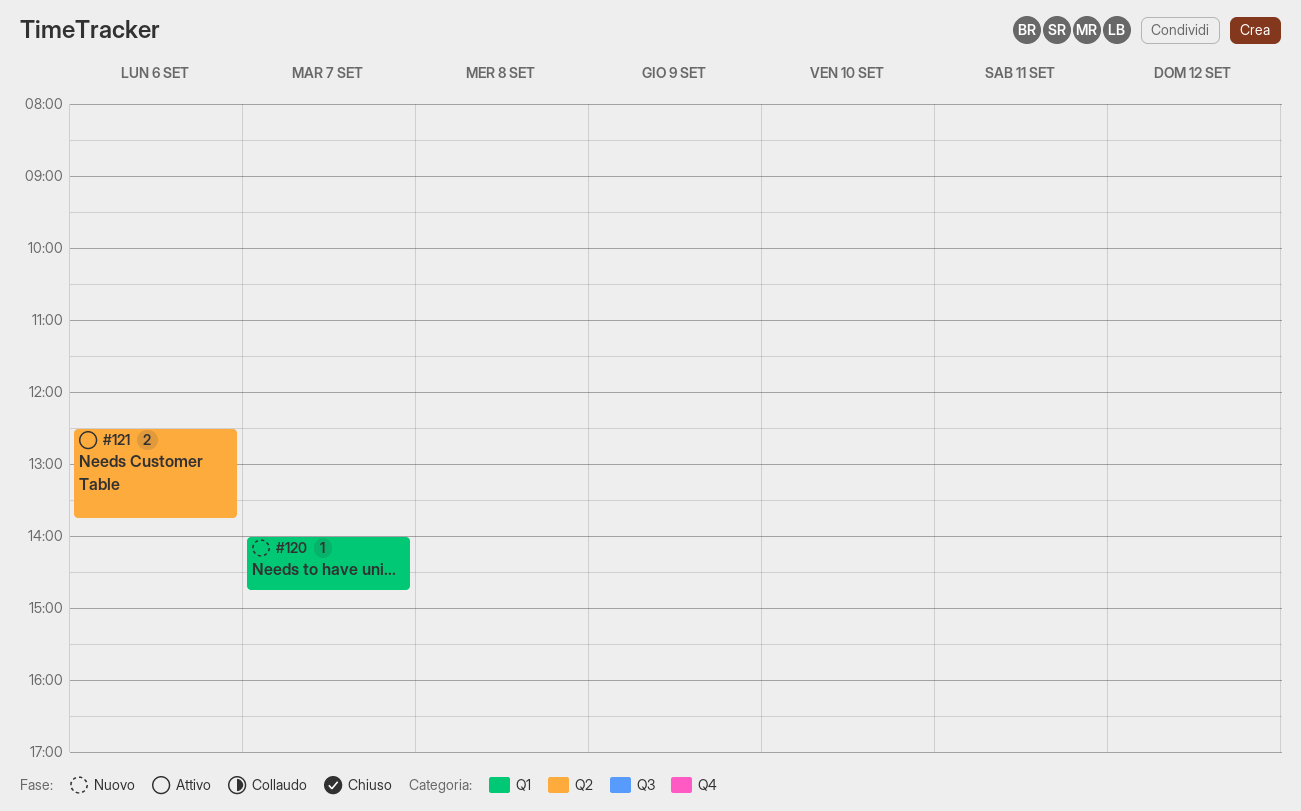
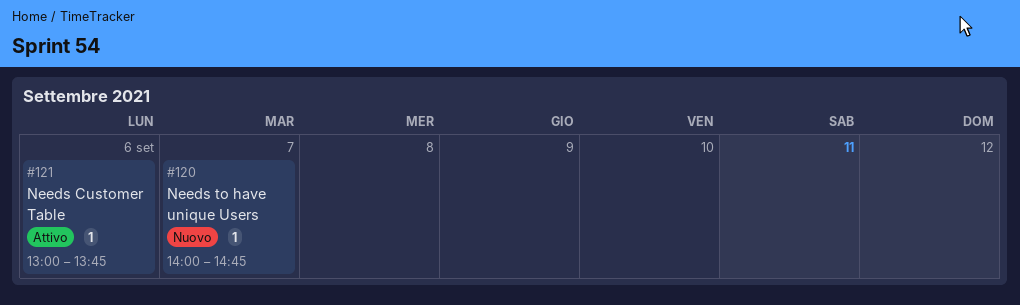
#121, estimate: 2 -> 1
#121, begins: 12:30 -> 13:00

